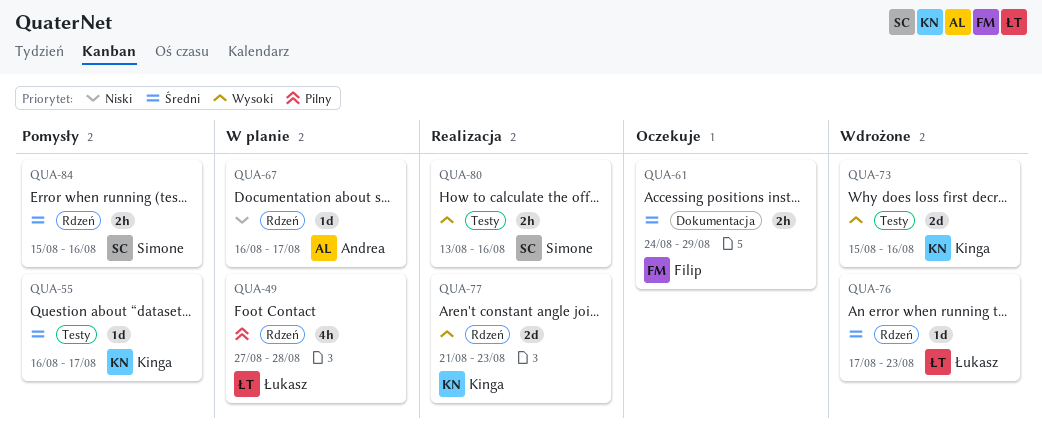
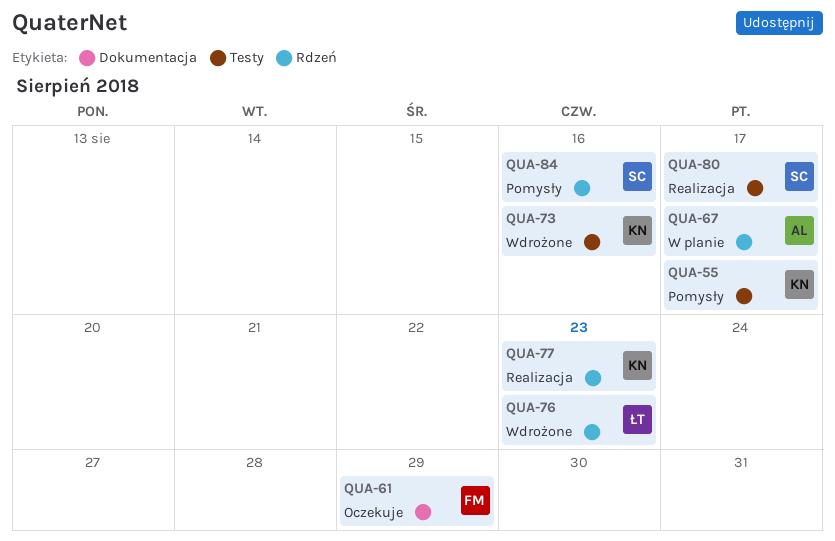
QUA-49: present -> none
QUA-80, due: Aug 16 -> Aug 17

